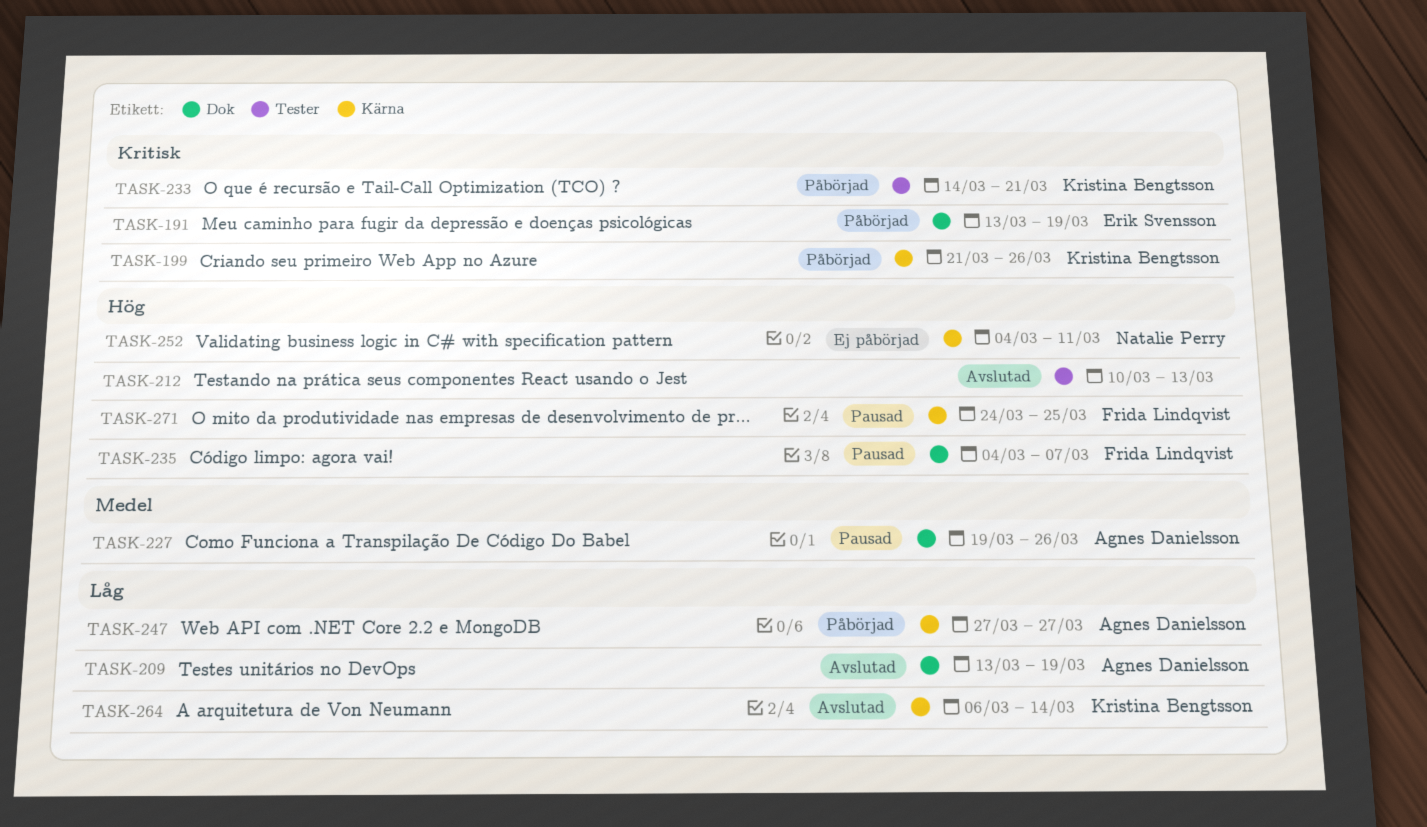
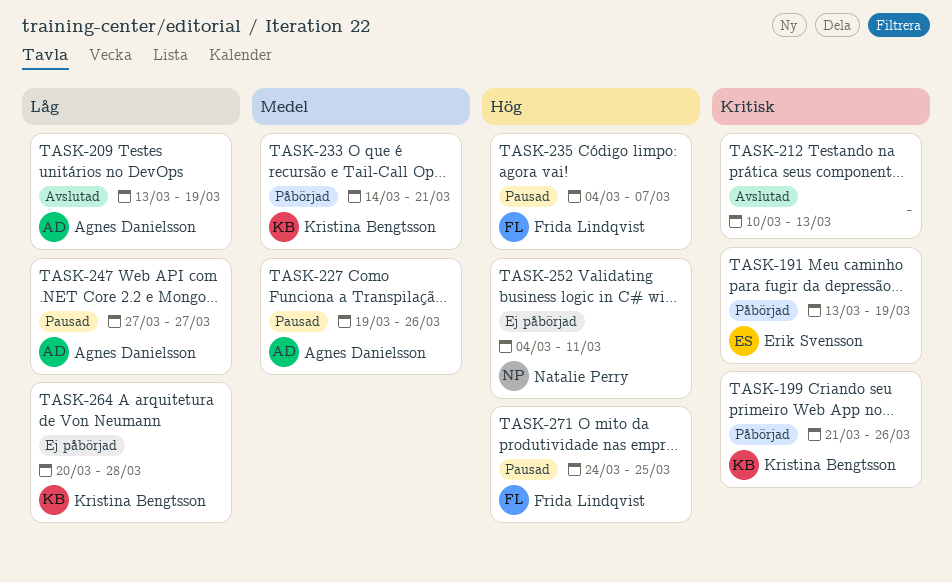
TASK-212, priority: Hög -> Kritisk
TASK-233, priority: Kritisk -> Medel
TASK-247, status: Påbörjad -> Pausad
TASK-264, status: Avslutad -> Ej påbörjad
TASK-264, start: Mar 6 -> Mar 20
TASK-264, due: Mar 14 -> Mar 28

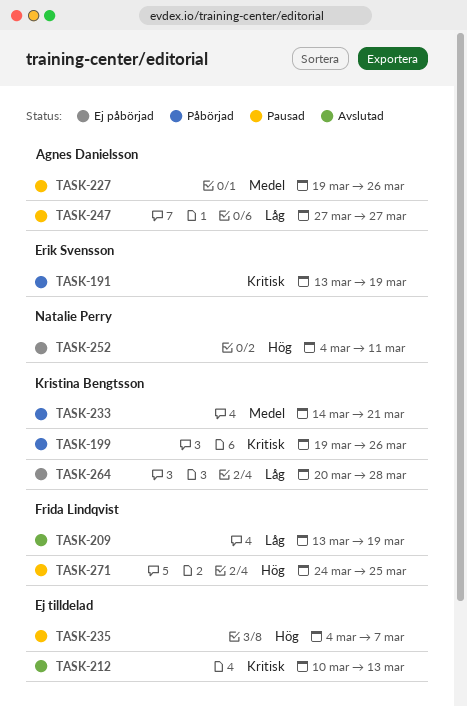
TASK-199, start: Mar 21 -> Mar 19
TASK-209, owner: Agnes Danielsson -> Frida Lindqvist
TASK-235, owner: Frida Lindqvist -> none

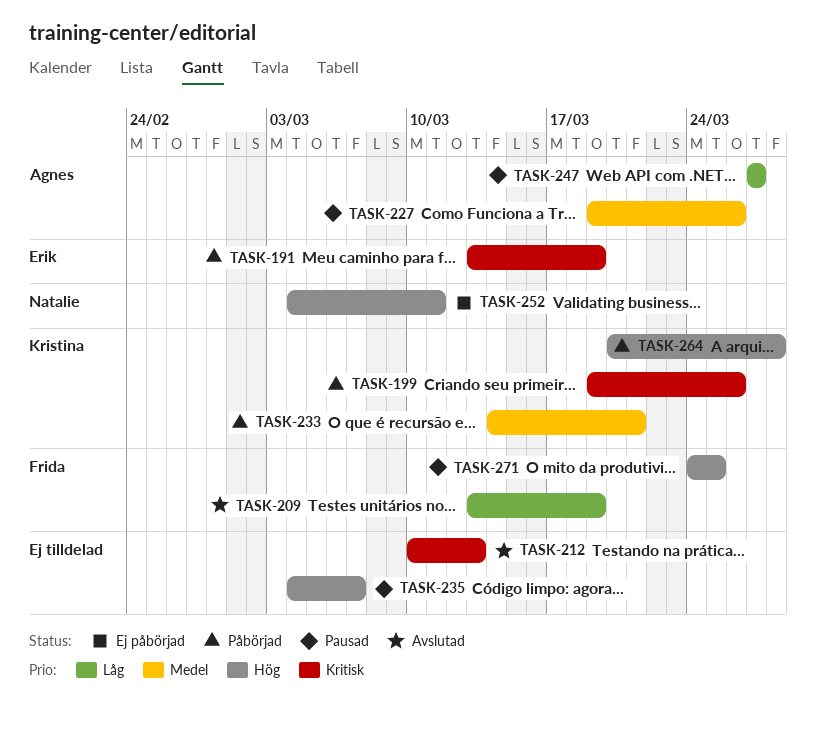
TASK-264, status: Ej påbörjad -> Påbörjad
TASK-264, priority: Låg -> Hög

